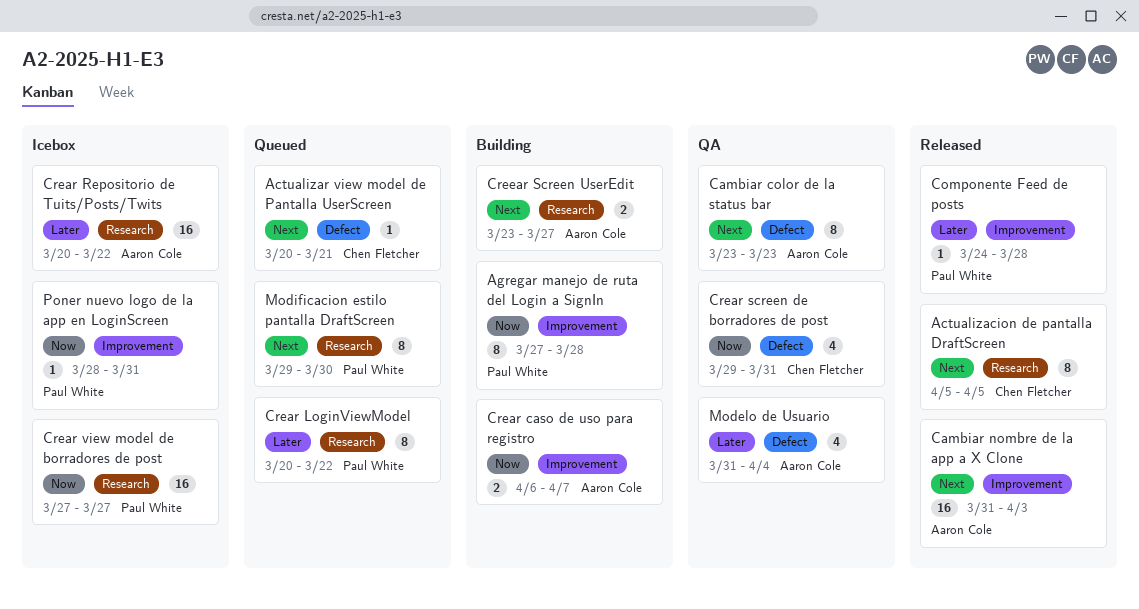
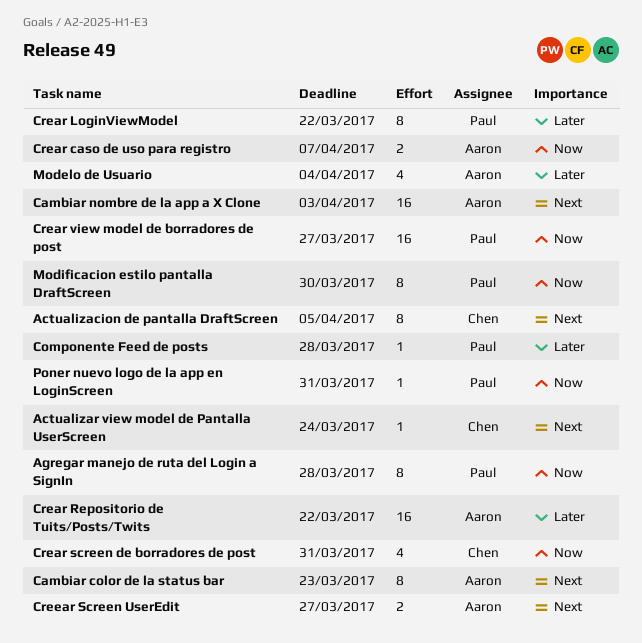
Actualizar view model de Pantalla UserScreen, due: Mar 21 -> Mar 24
Modificacion estilo pantalla DraftScreen, priority: Next -> Now

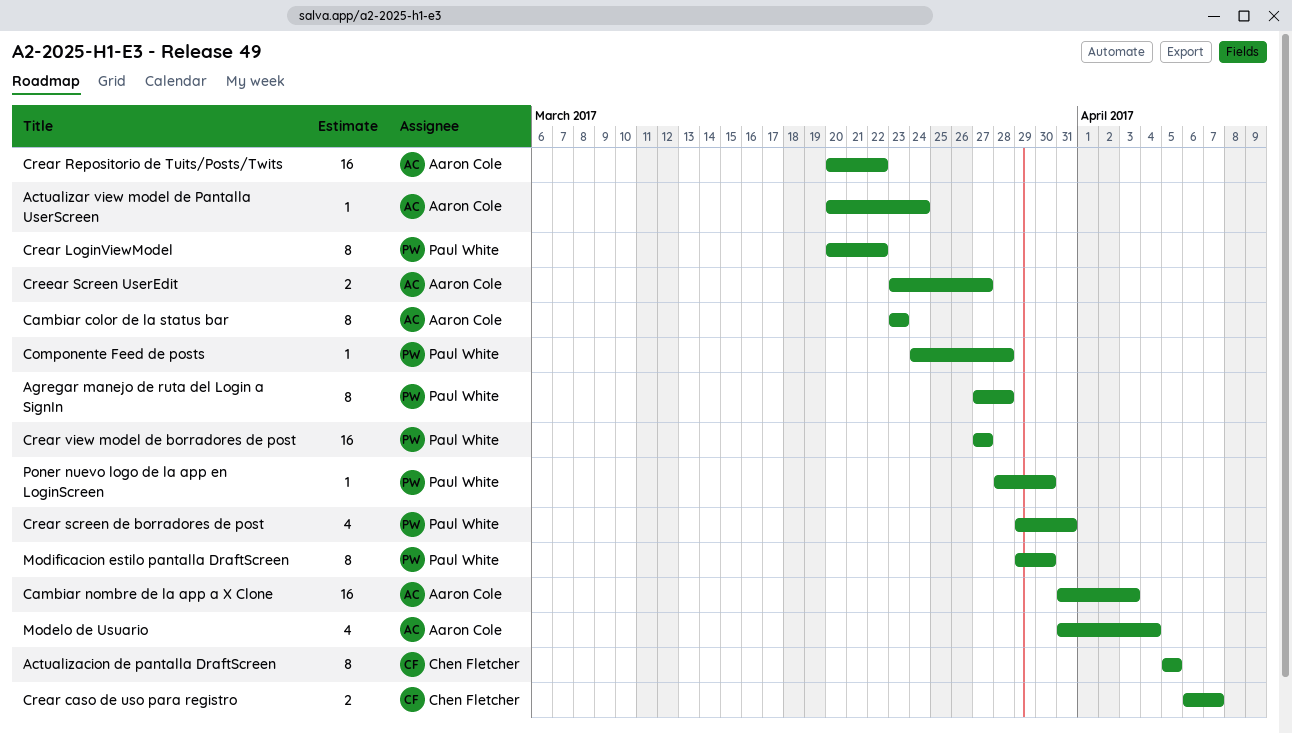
Actualizar view model de Pantalla UserScreen, owner: Chen Fletcher -> Aaron Cole
Crear caso de uso para registro, owner: Aaron Cole -> Chen Fletcher
Crear screen de borradores de post, owner: Chen Fletcher -> Paul White
Poner nuevo logo de la app en LoginScreen, due: Mar 31 -> Mar 30

